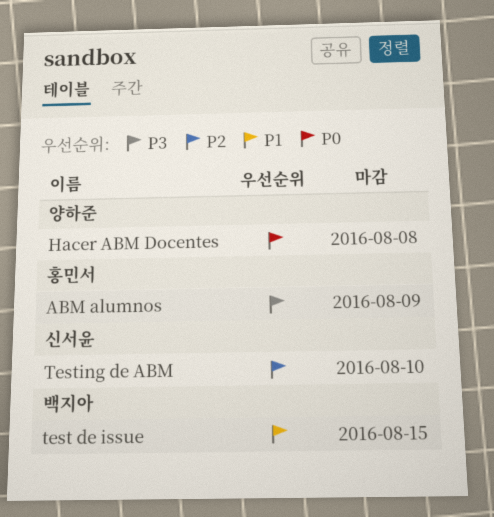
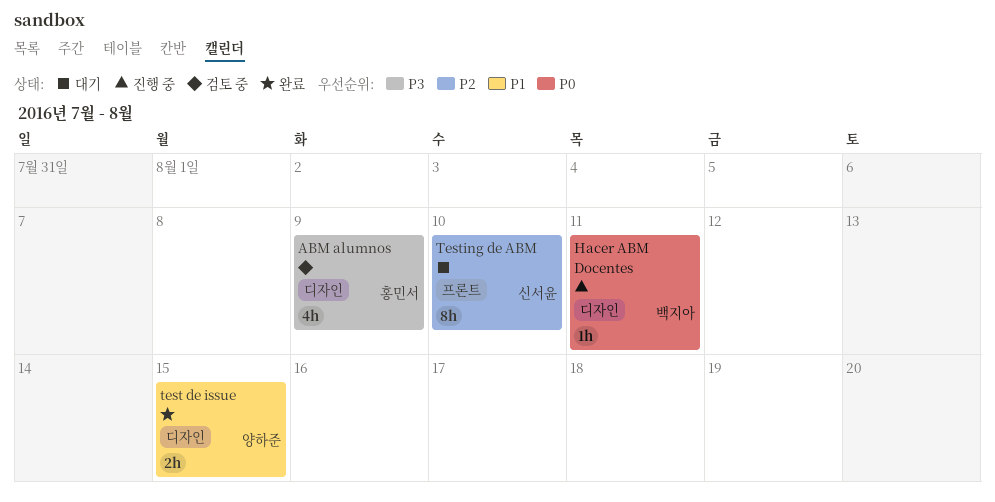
Hacer ABM Docentes, owner: 양하준 -> 백지아
Hacer ABM Docentes, due: Aug 8 -> Aug 11
test de issue, owner: 백지아 -> 양하준

